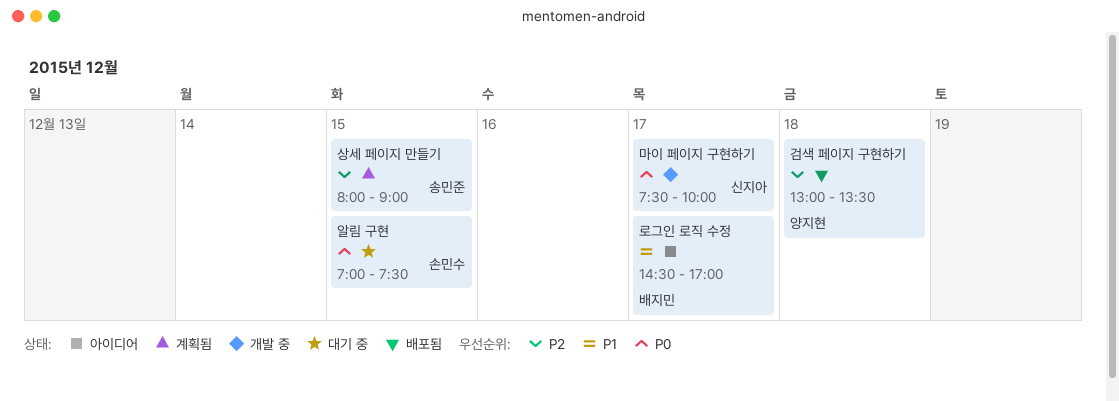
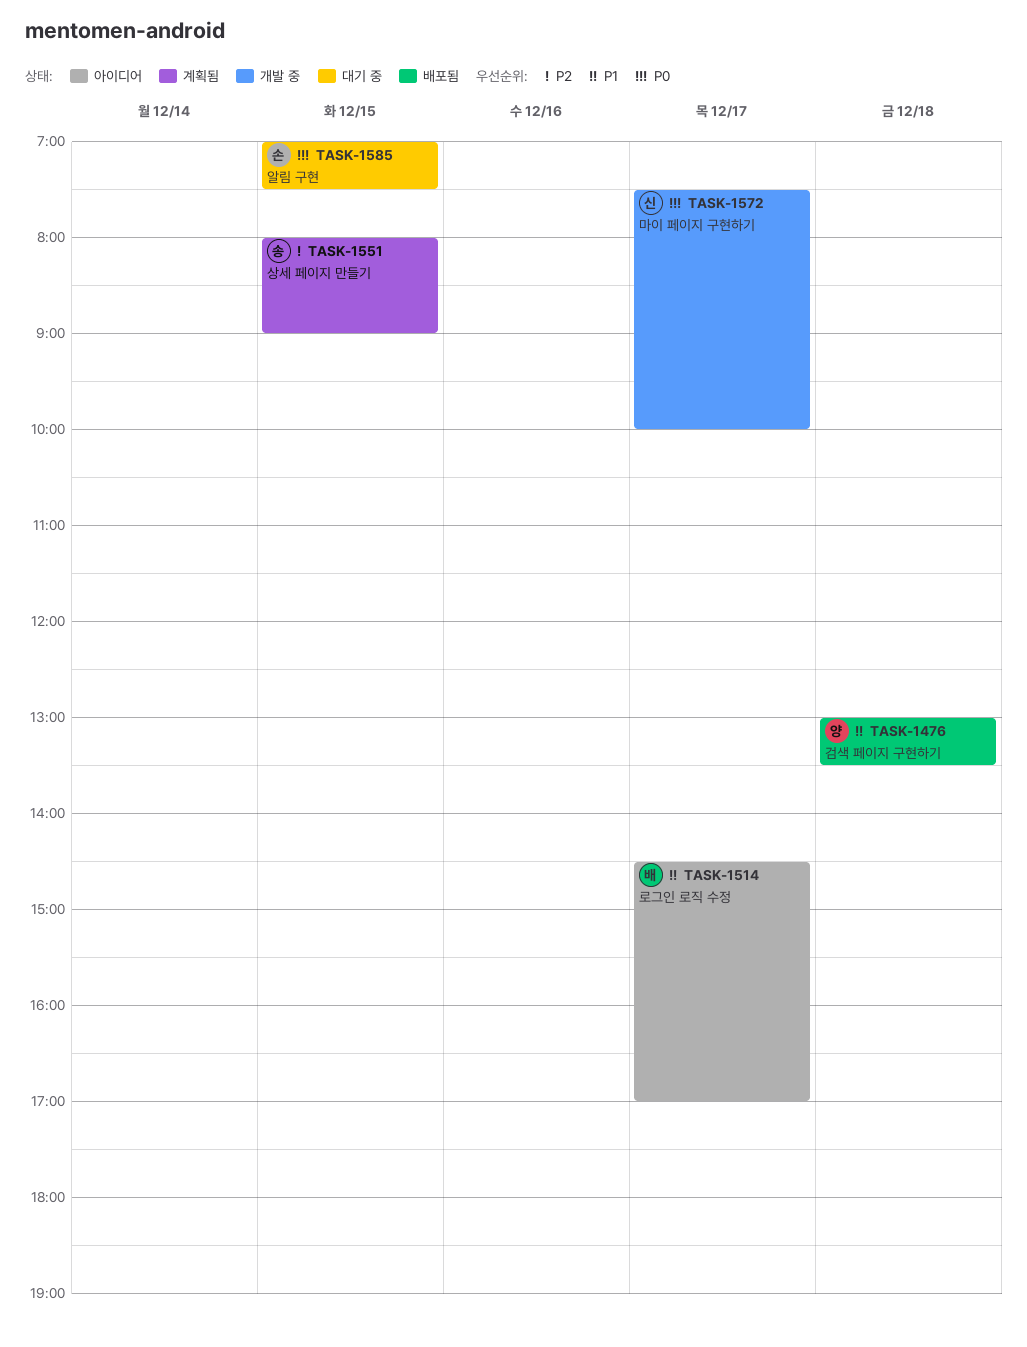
검색 페이지 구현하기, priority: P2 -> P1

